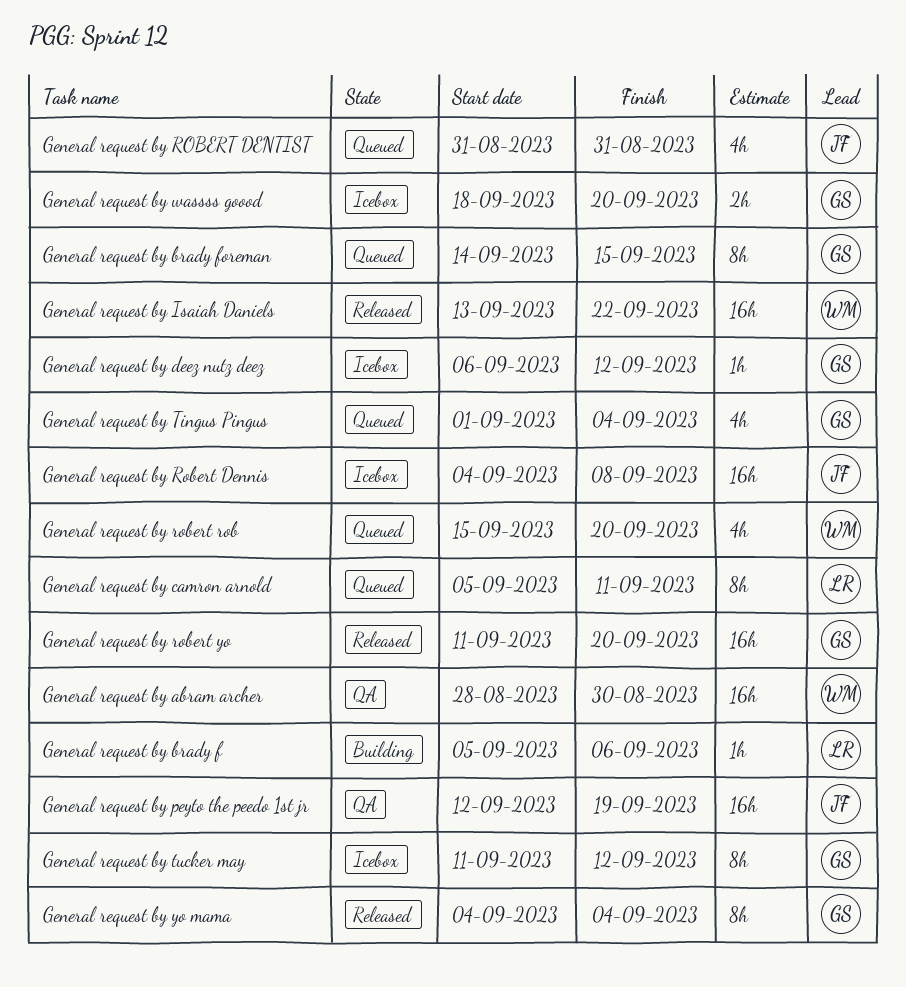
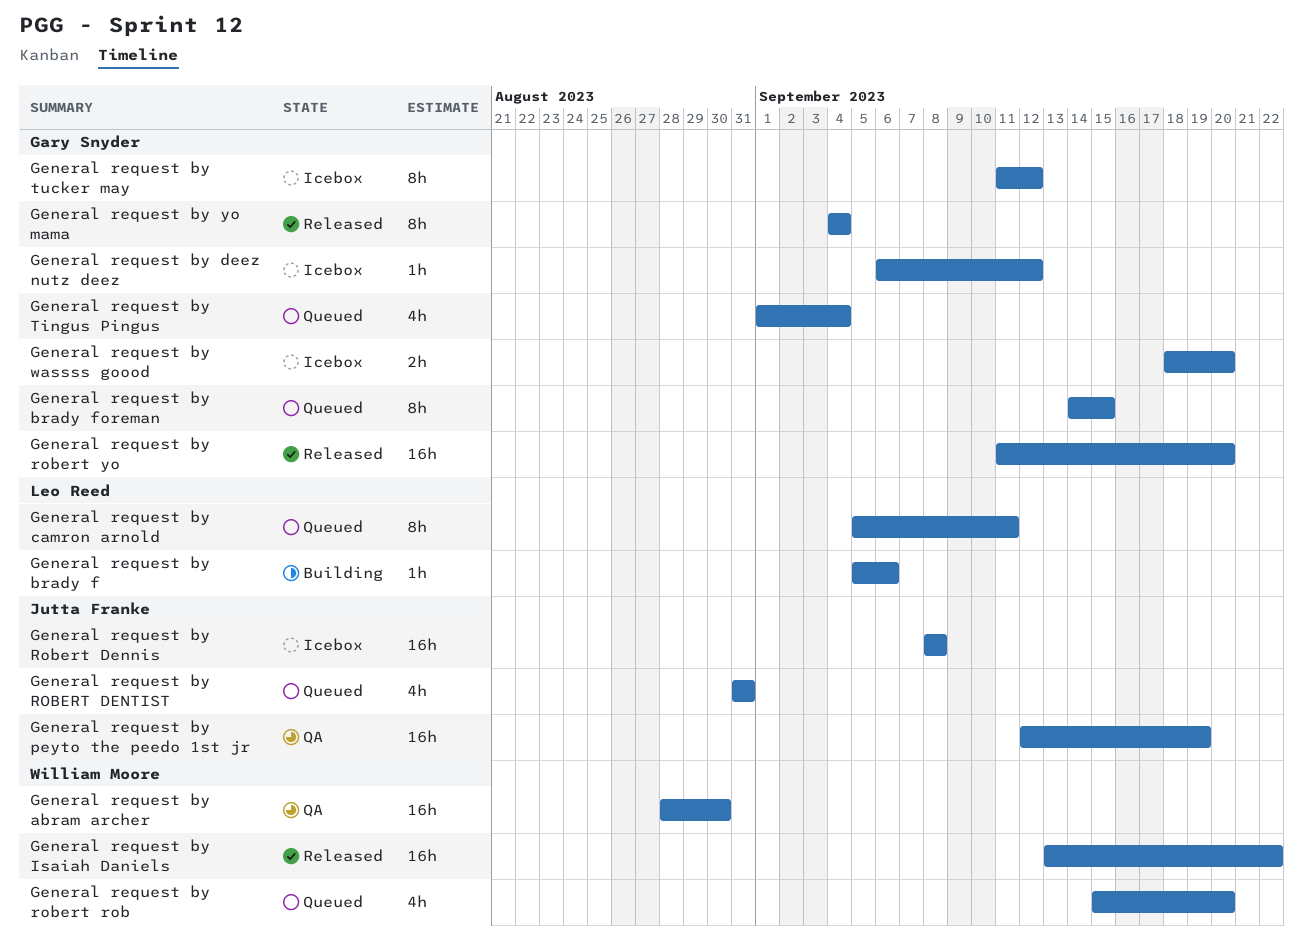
General request by Robert Dennis, start: Sep 4 -> Sep 8

